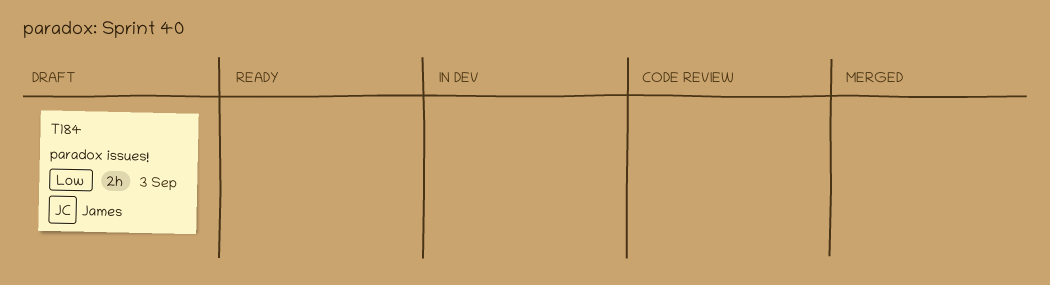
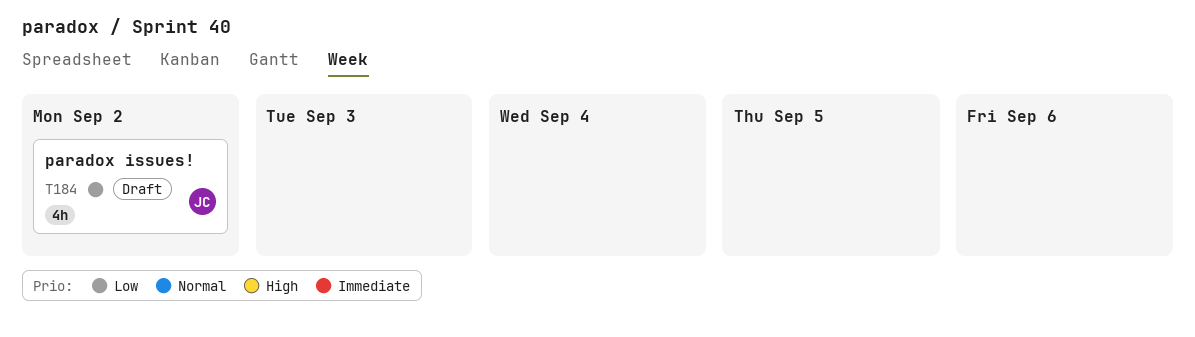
T184, estimate: 2h -> 4h
T184, due: Sep 3 -> Sep 2

